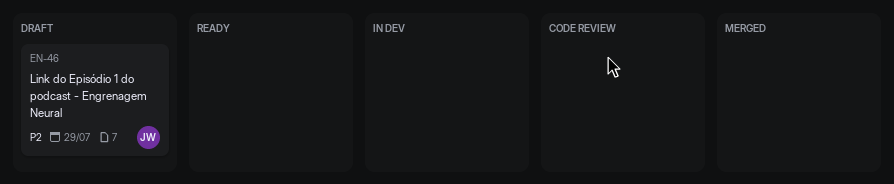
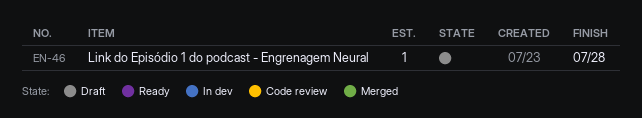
EN-46, due: Jul 29 -> Jul 28

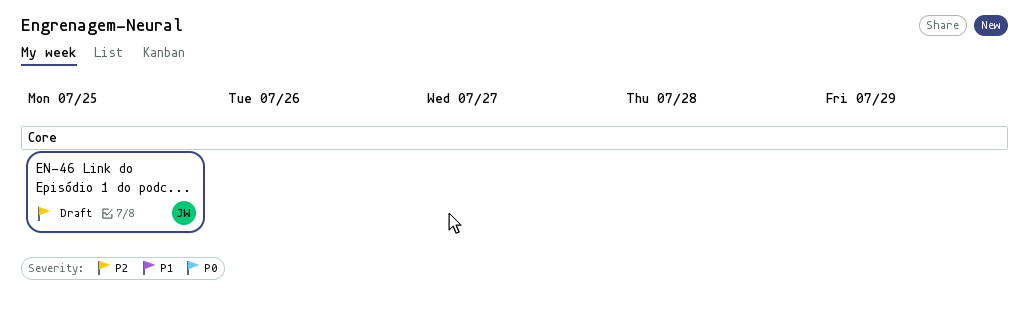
EN-46, due: Jul 28 -> Jul 25

